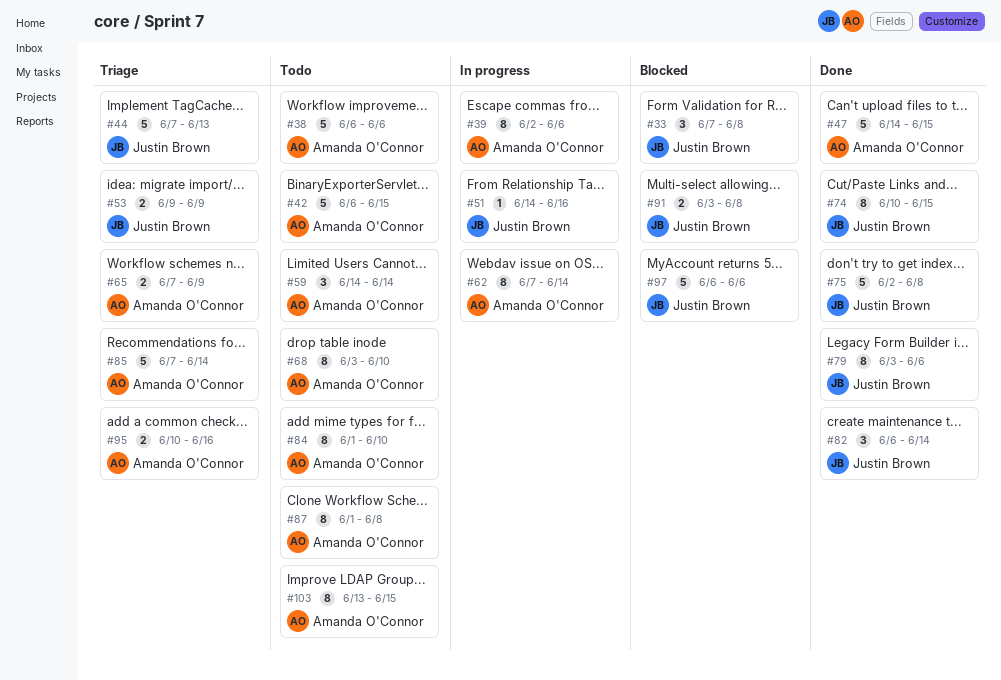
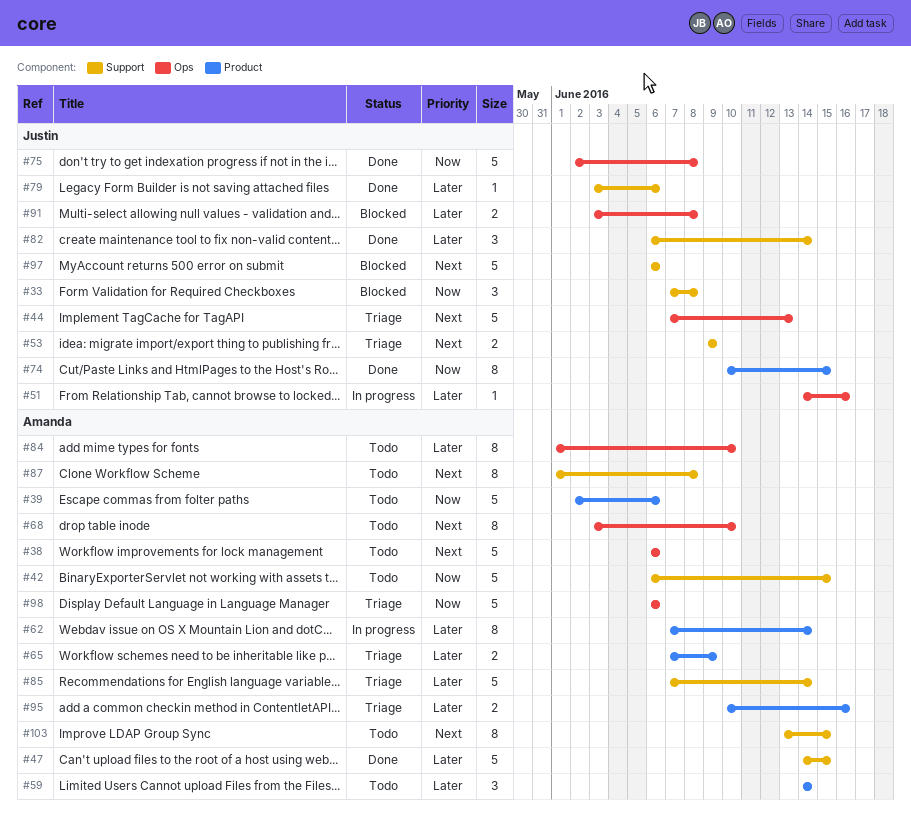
#39, status: In progress -> Todo
#39, estimate: 8 -> 5
#79, estimate: 8 -> 1
#98: none -> present

